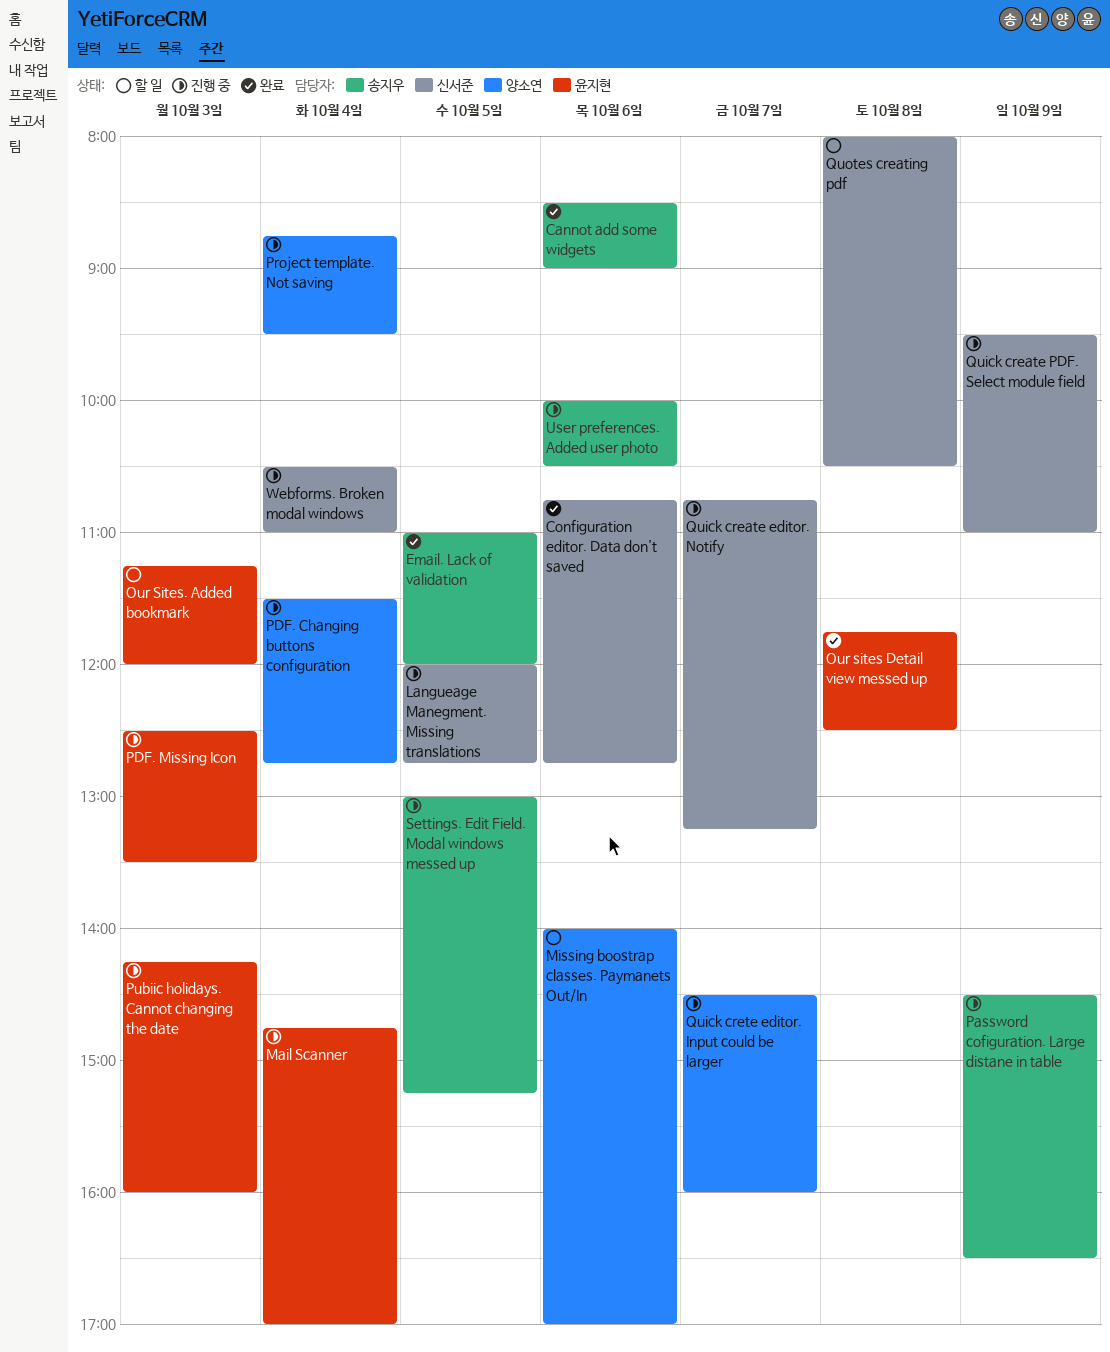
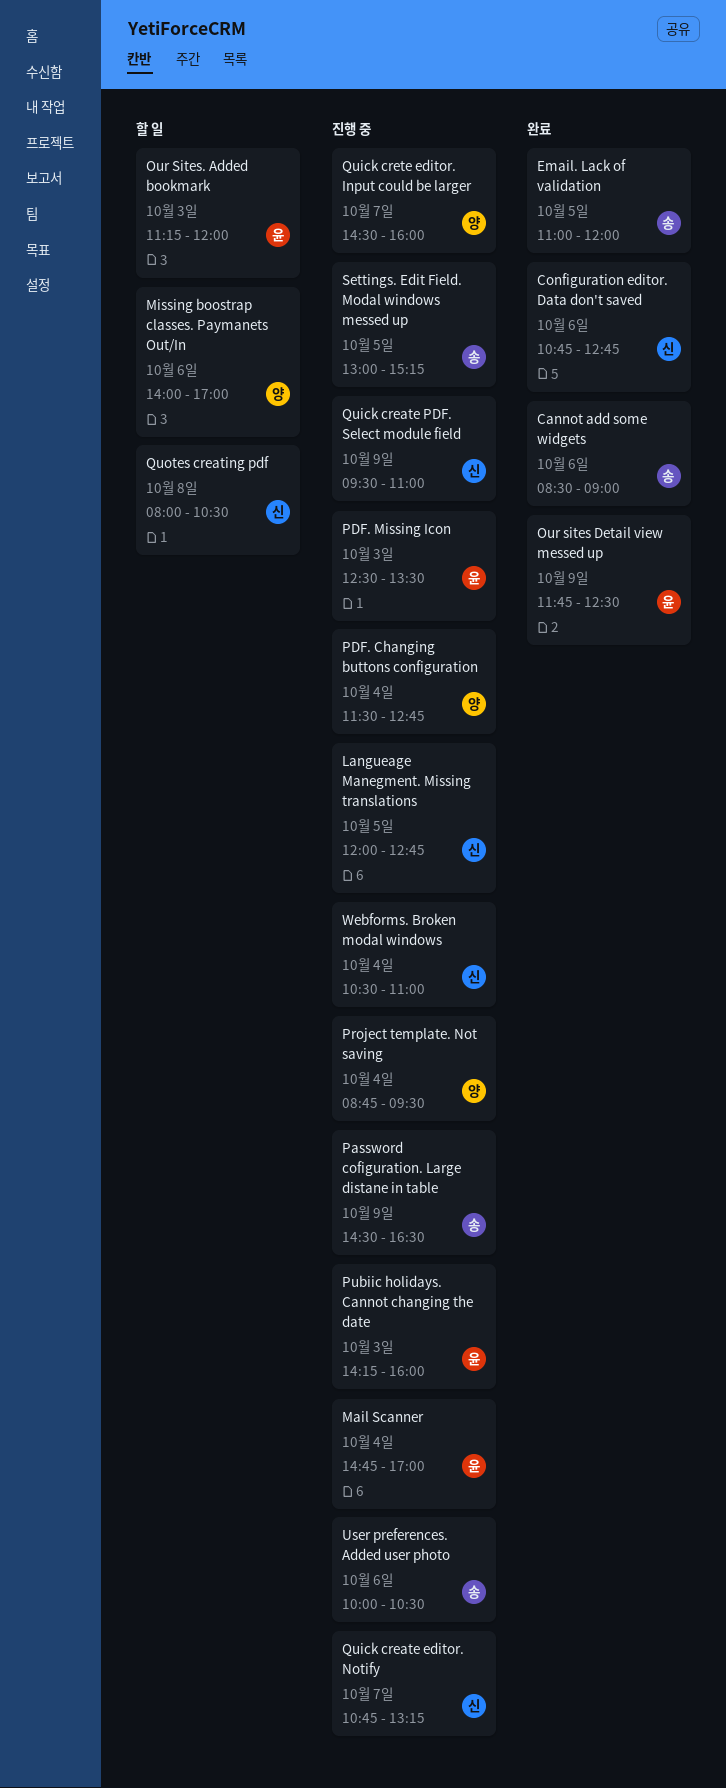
Our sites Detail view messed up, day: Oct 8 -> Oct 9

